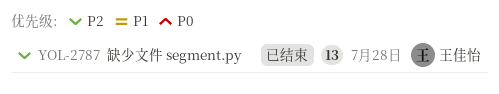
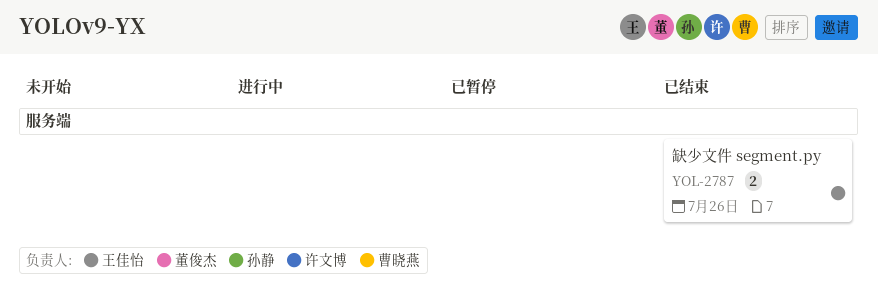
YOL-2787, estimate: 13 -> 2
YOL-2787, due: Jul 28 -> Jul 26

